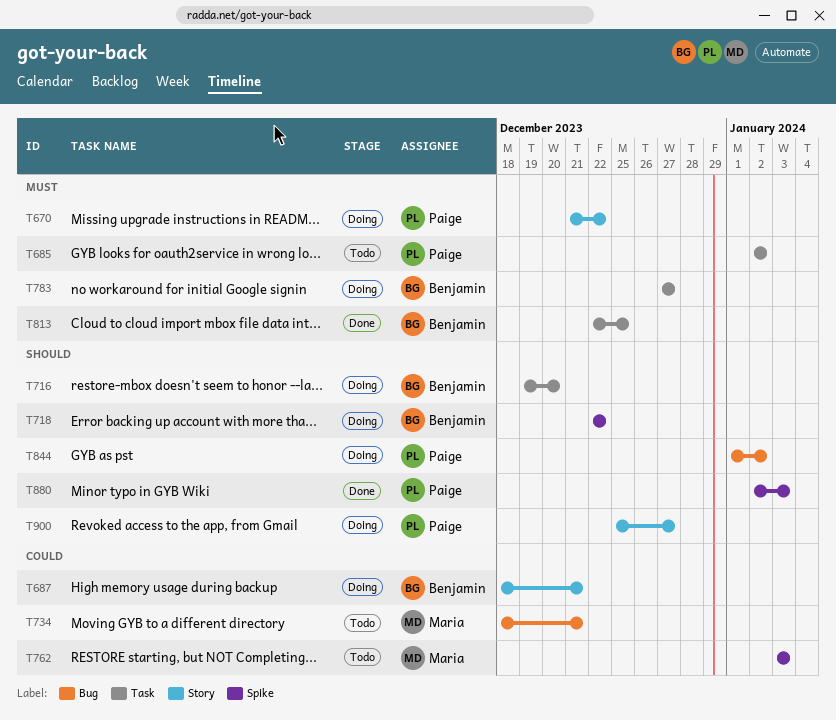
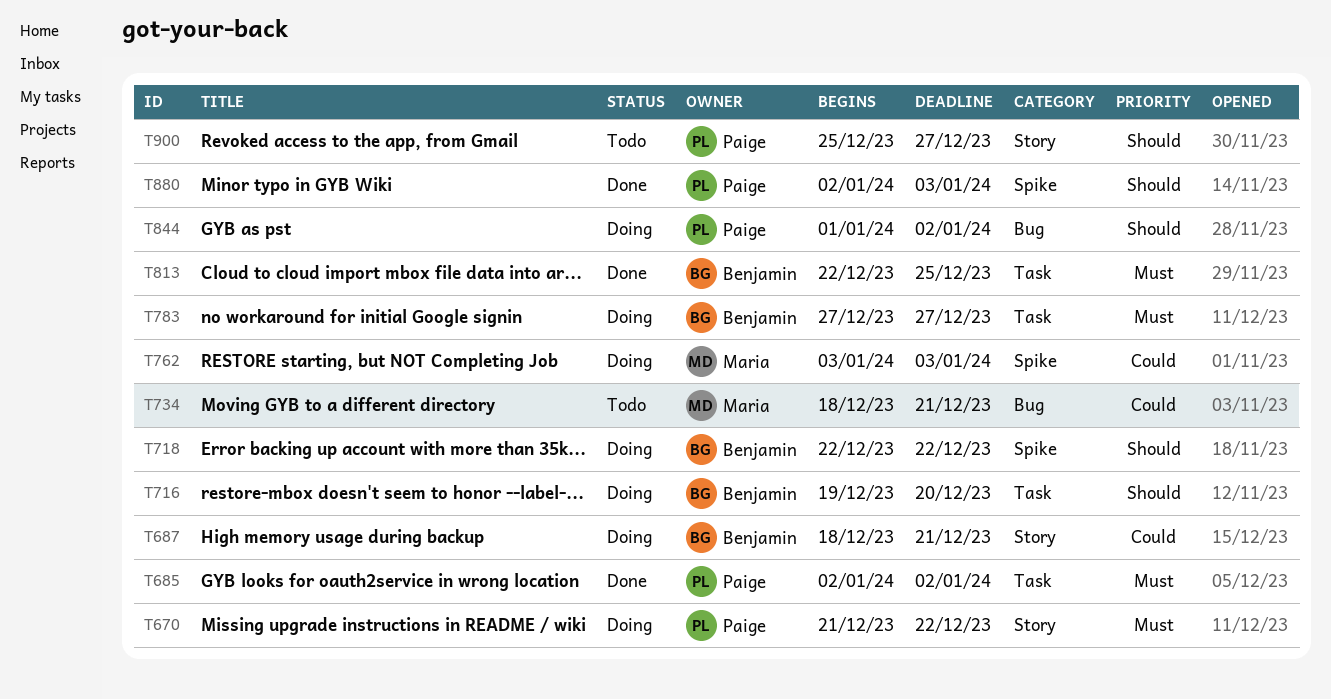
T685, status: Todo -> Done
T762, status: Todo -> Doing
T900, status: Doing -> Todo

